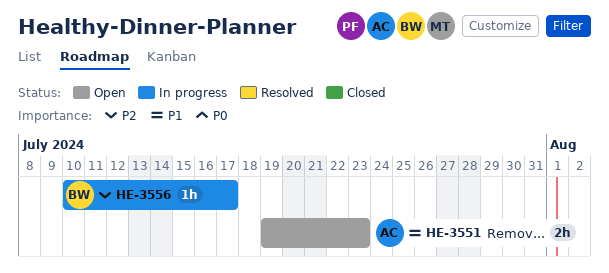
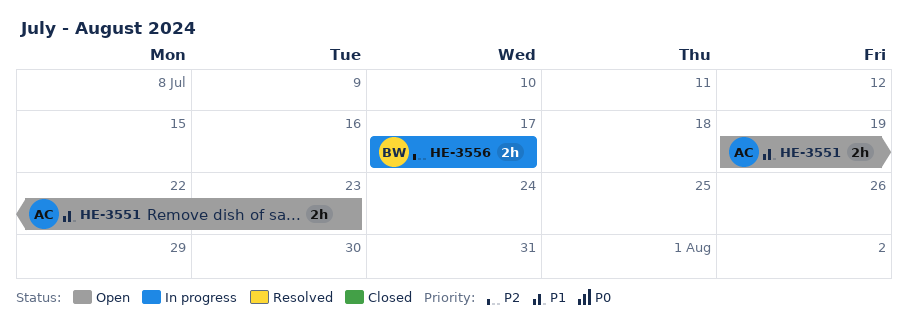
HE-3556, estimate: 1h -> 2h
HE-3556, start: Jul 10 -> Jul 17

